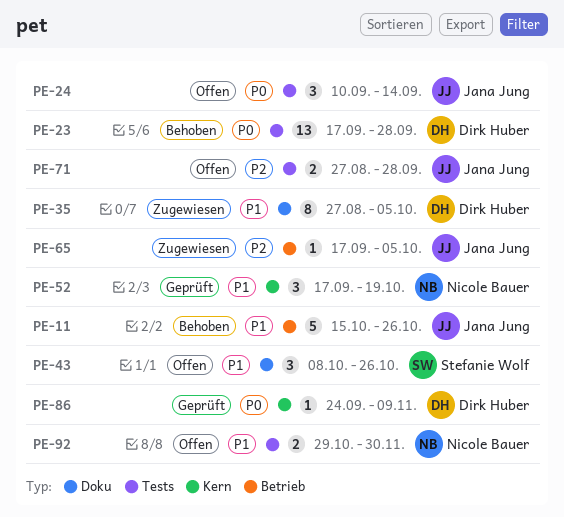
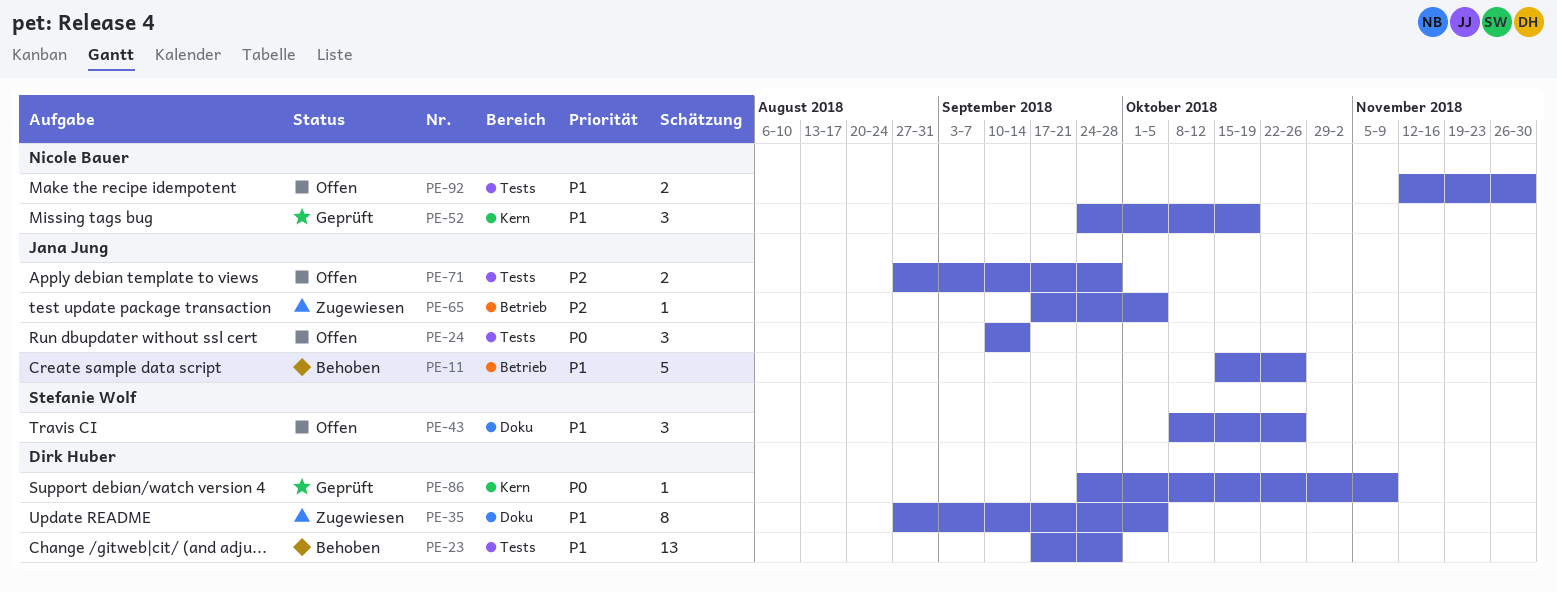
PE-23, priority: P0 -> P1
PE-52, start: Sep 17 -> Sep 24
PE-92, start: Oct 29 -> Nov 12

